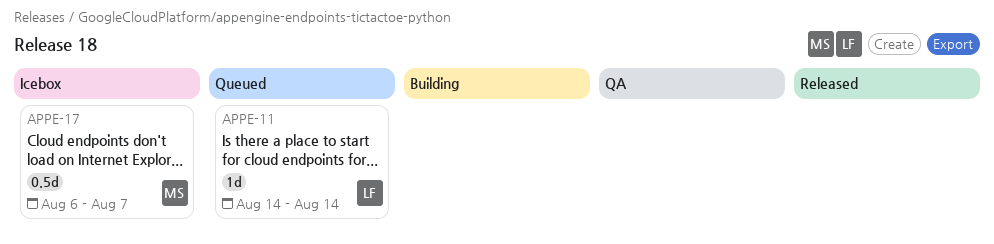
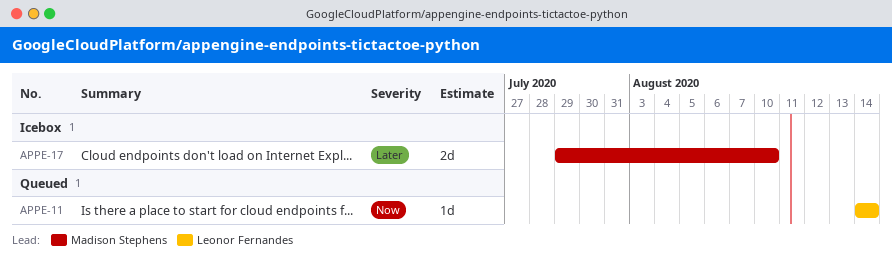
APPE-17, estimate: 0.5d -> 2d
APPE-17, start: Aug 6 -> Jul 29
APPE-17, due: Aug 7 -> Aug 10

